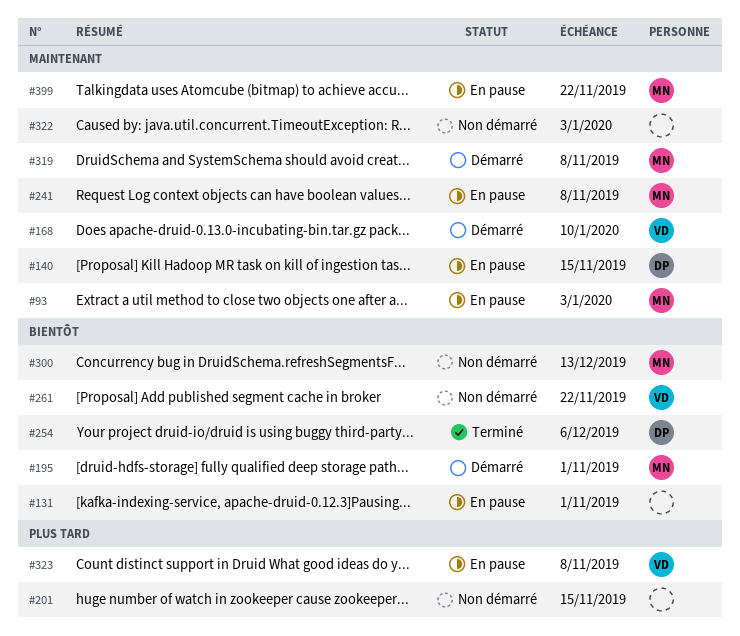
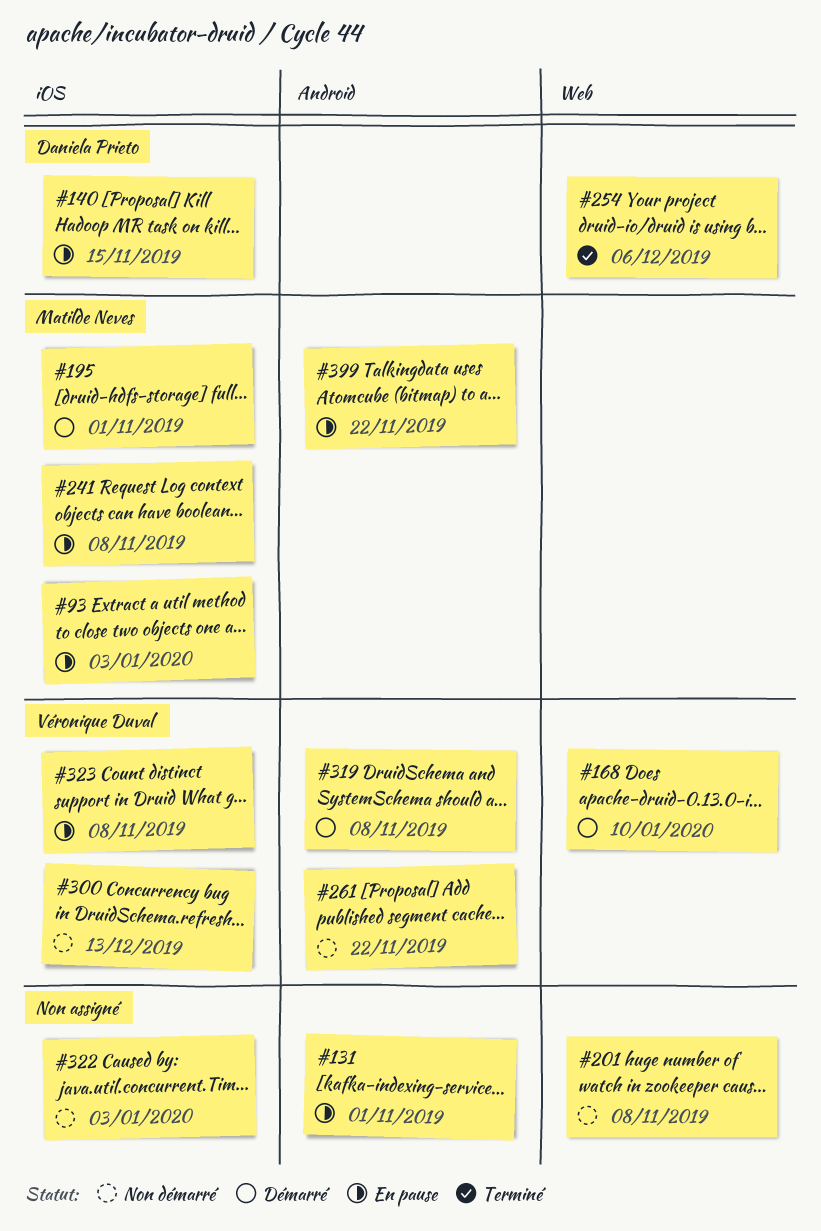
#201, due: Nov 15 -> Nov 8
#300, owner: Matilde Neves -> Véronique Duval
#319, owner: Matilde Neves -> Véronique Duval

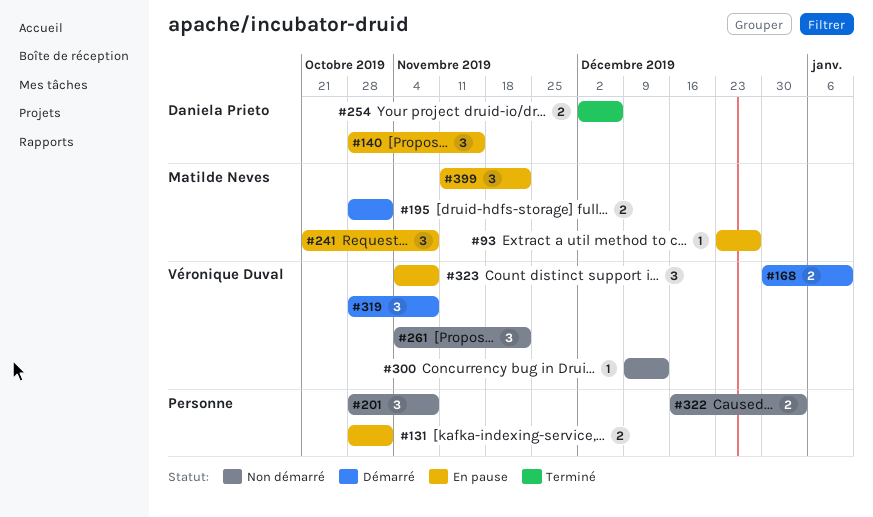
#93, due: Jan 3 -> Dec 27

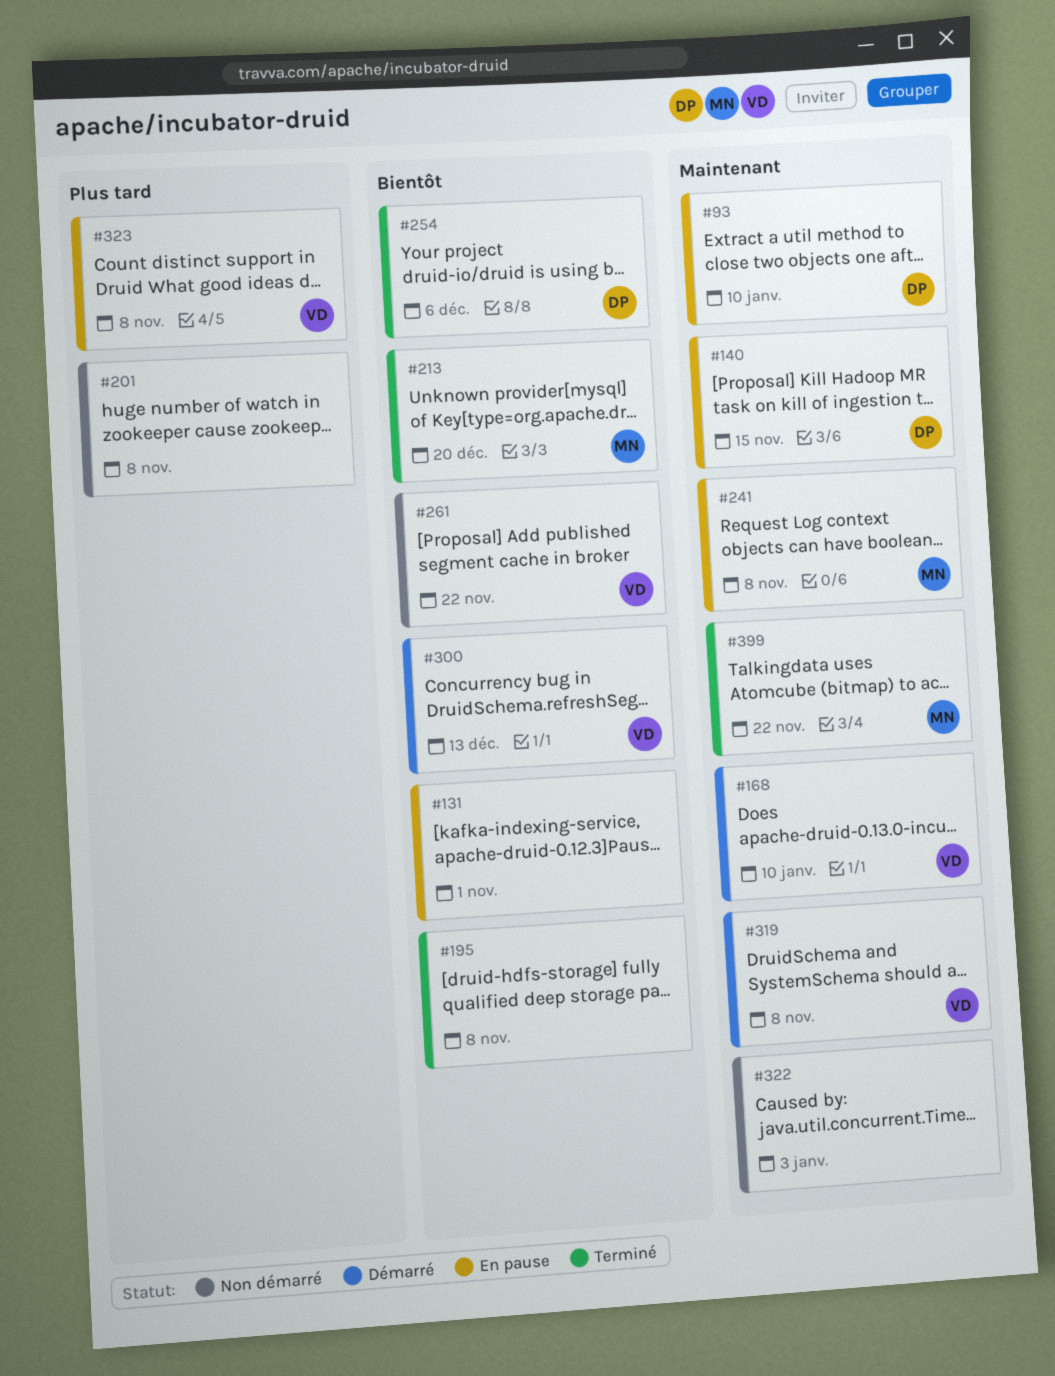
#93, owner: Matilde Neves -> Daniela Prieto
#93, due: Dec 27 -> Jan 10
#195, status: Démarré -> Terminé
#195, owner: Matilde Neves -> none
#195, due: Nov 1 -> Nov 8
#213: none -> present
#300, status: Non démarré -> Démarré
#399, status: En pause -> Terminé

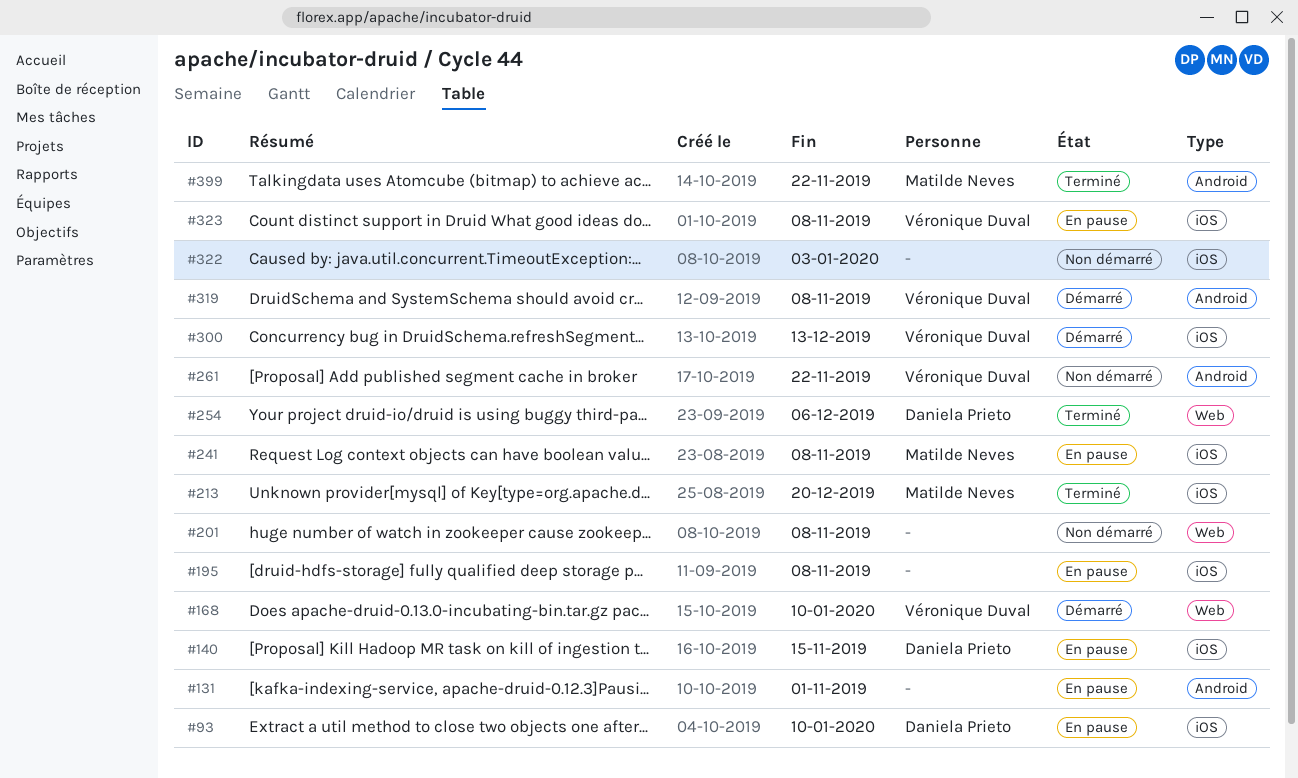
#195, status: Terminé -> En pause

